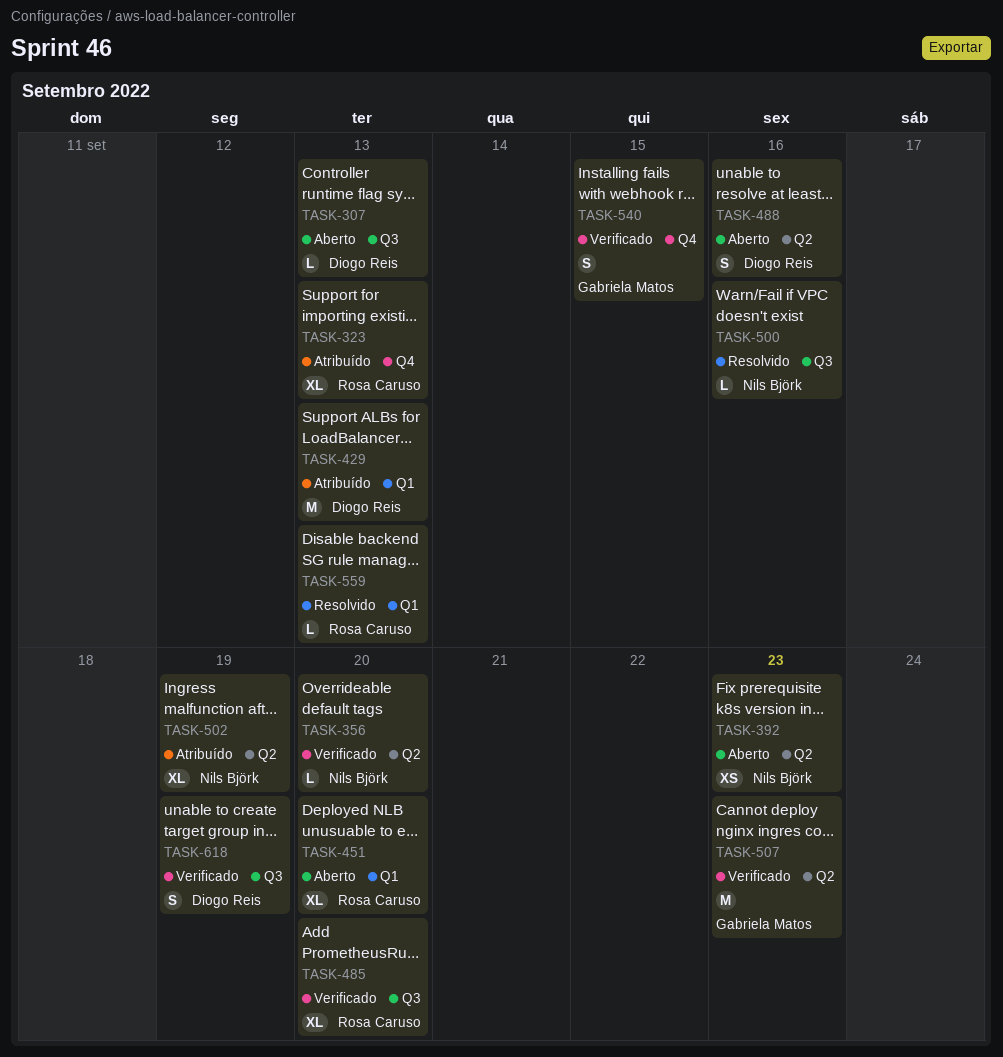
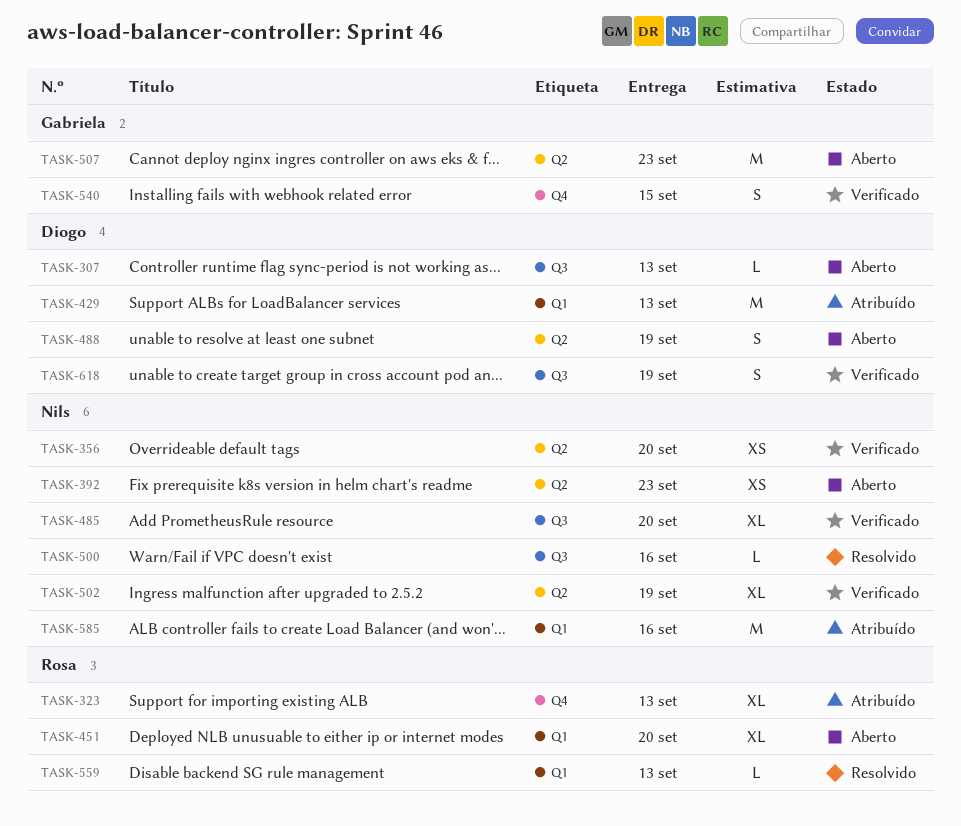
TASK-356, estimate: L -> XS
TASK-485, owner: Rosa Caruso -> Nils Björk
TASK-488, due: Sep 16 -> Sep 19
TASK-502, status: Atribuído -> Verificado
TASK-507, status: Verificado -> Aberto
TASK-585: none -> present

